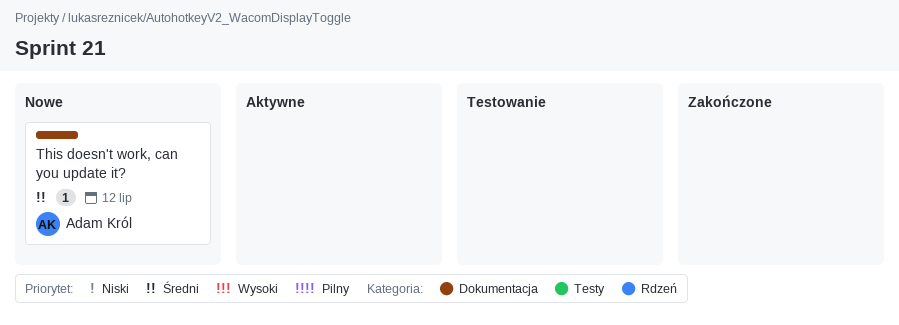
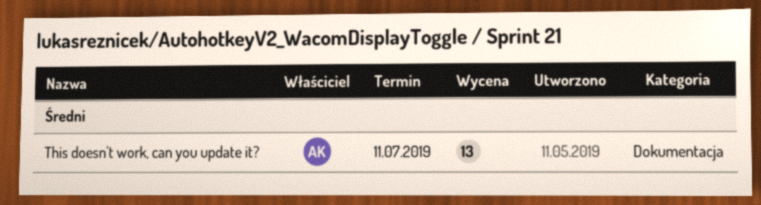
This doesn't work, can you update it?, estimate: 1 -> 13
This doesn't work, can you update it?, due: Jul 12 -> Jul 11

